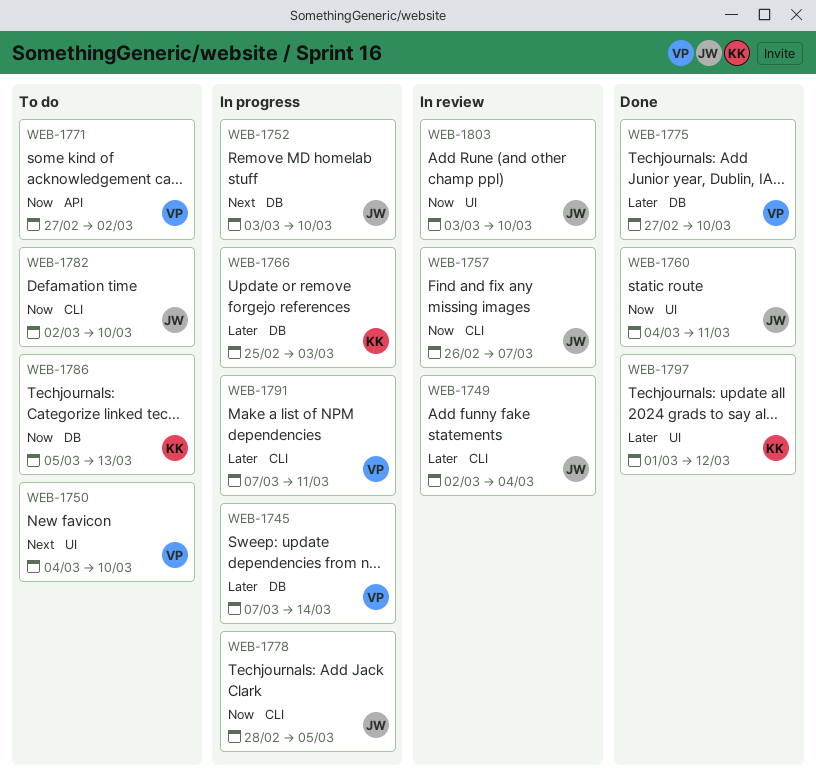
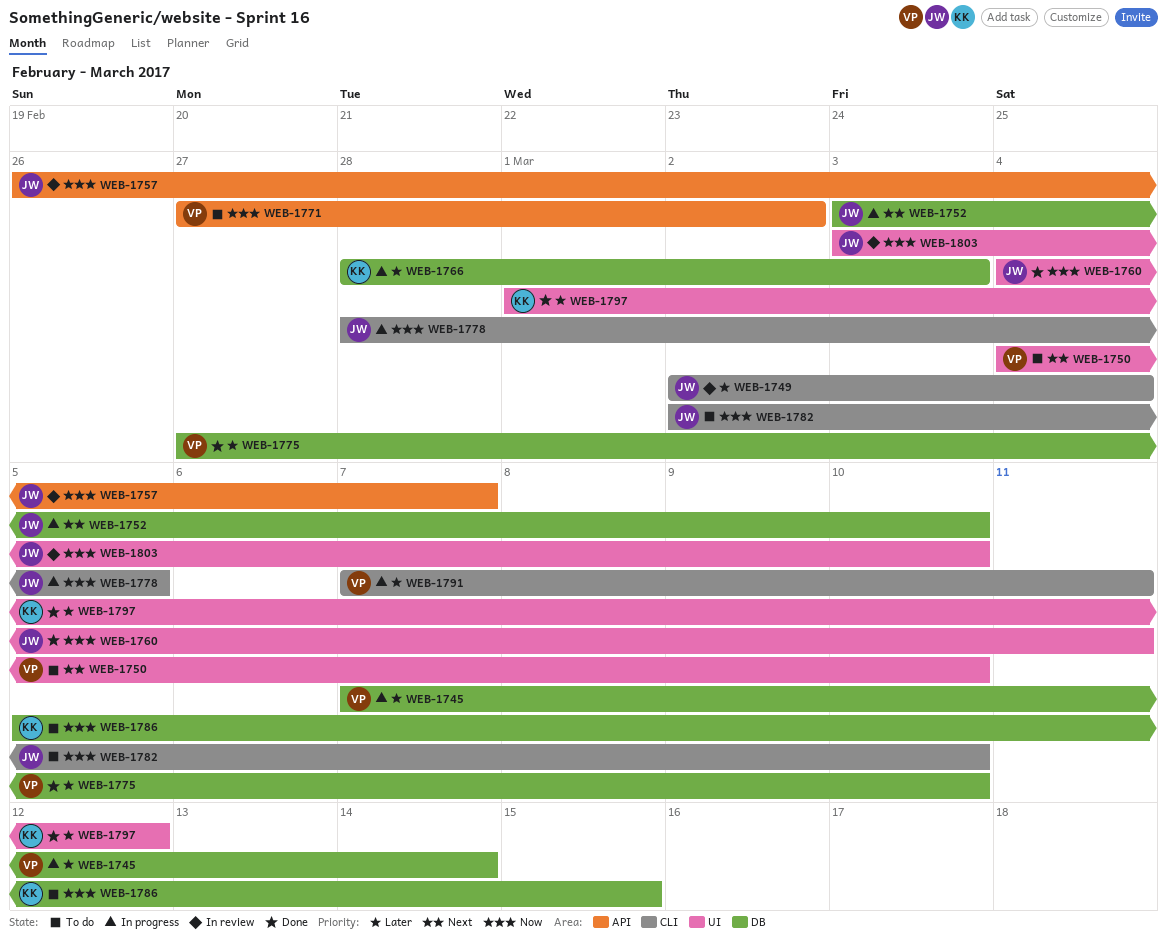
WEB-1757, label: CLI -> API
WEB-1766, start: Feb 25 -> Feb 28
WEB-1786, due: Mar 13 -> Mar 15

